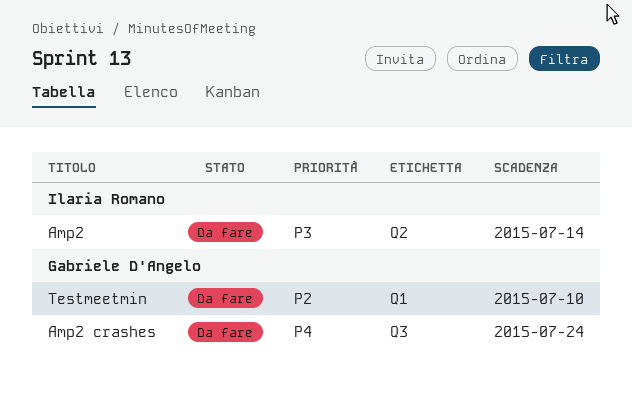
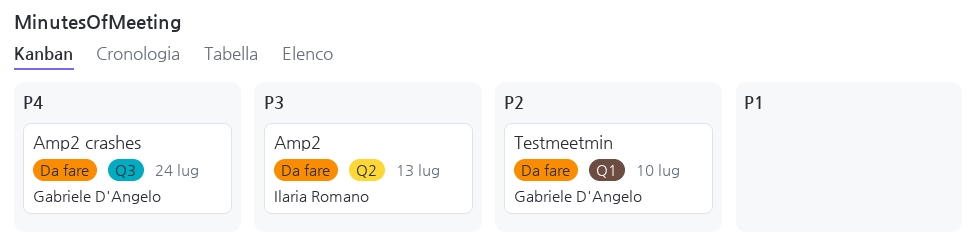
Amp2, due: Jul 14 -> Jul 13

